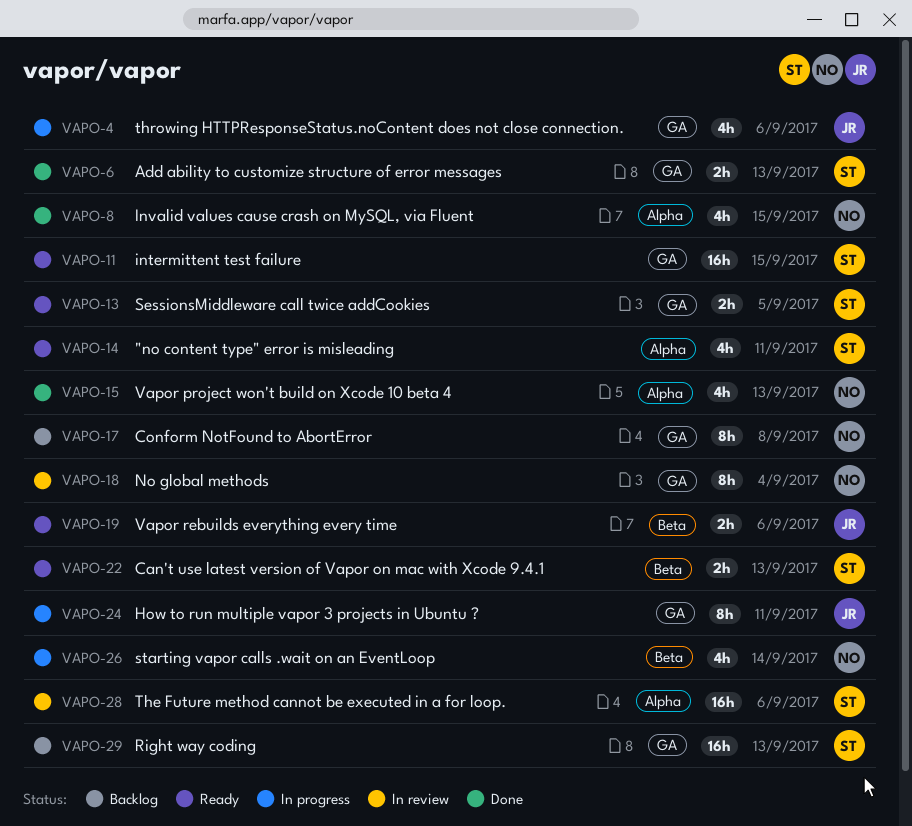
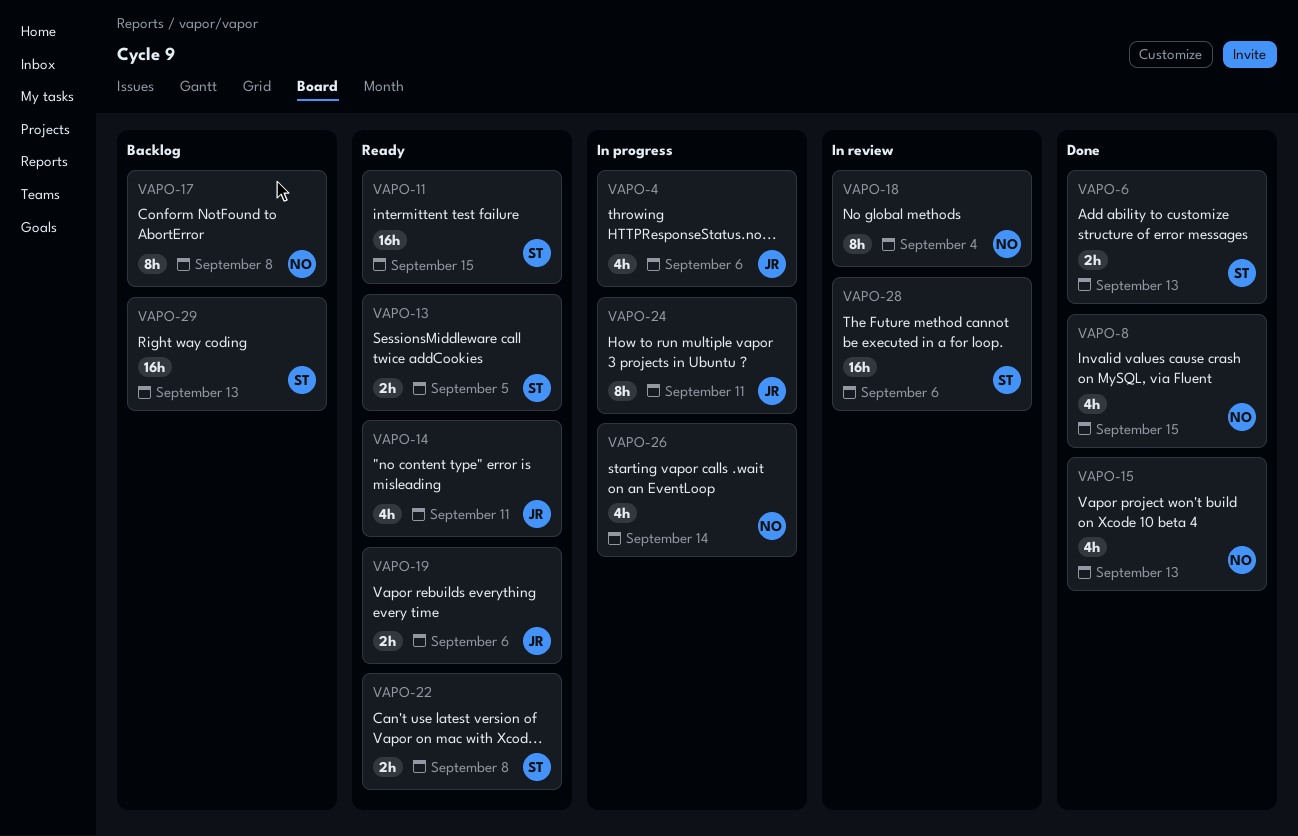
VAPO-14, owner: ST -> JR
VAPO-22, due: Sep 13 -> Sep 8

